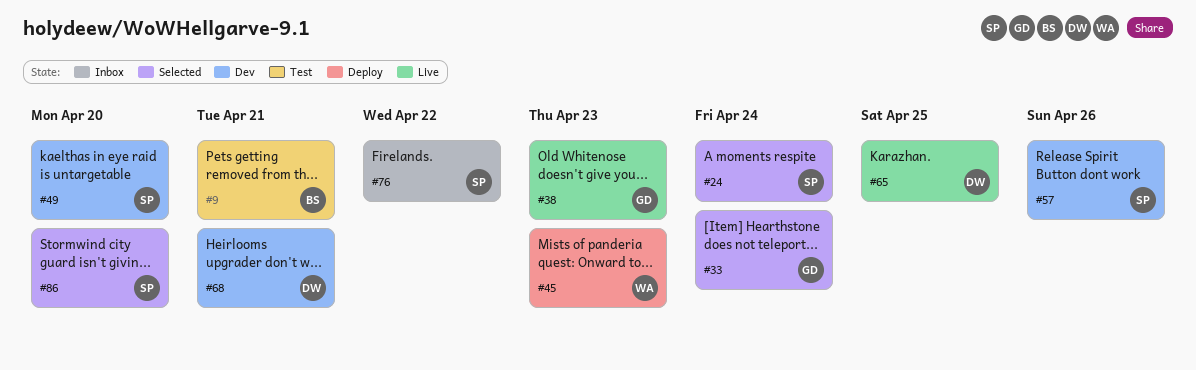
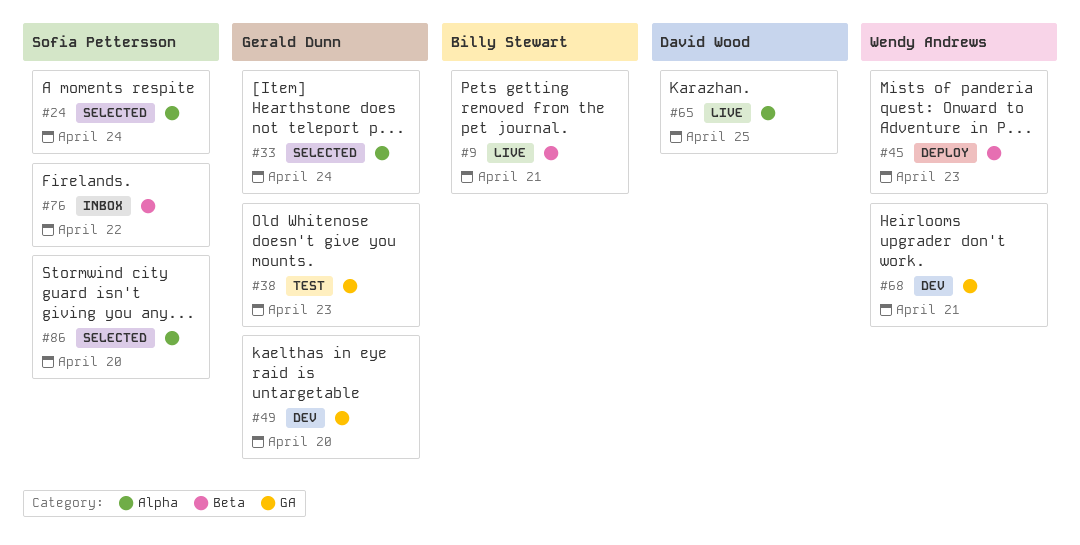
#9, status: Test -> Live
#38, status: Live -> Test
#49, owner: Sofia Pettersson -> Gerald Dunn
#57: present -> none
#68, owner: David Wood -> Wendy Andrews

